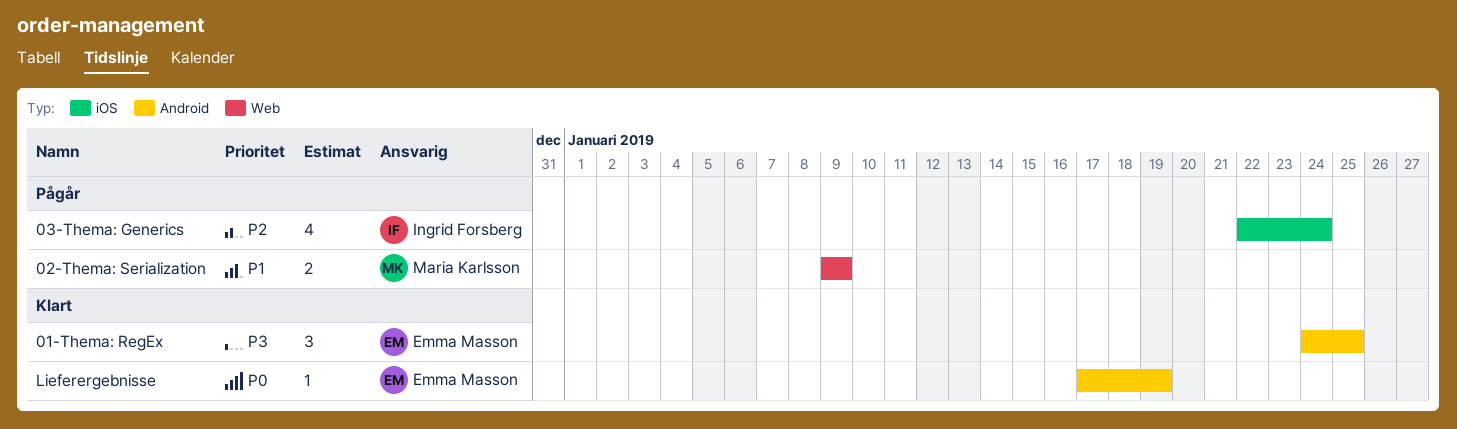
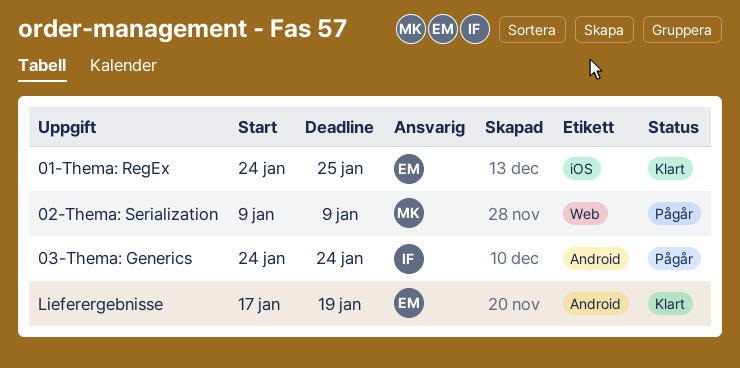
01-Thema: RegEx, label: Android -> iOS
03-Thema: Generics, label: iOS -> Android
03-Thema: Generics, start: Jan 22 -> Jan 24

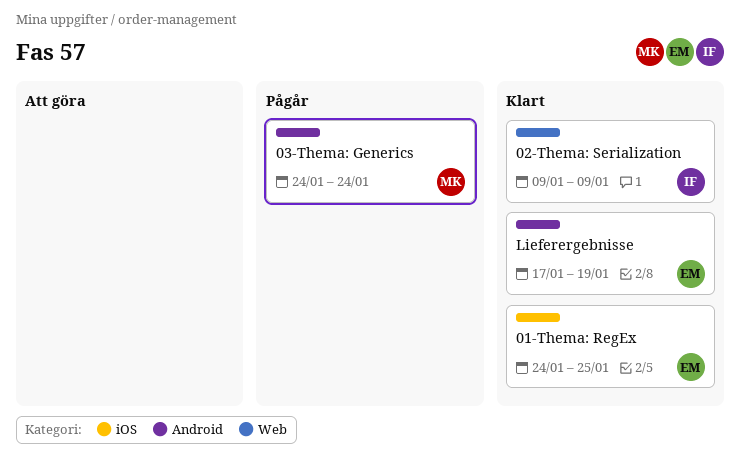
02-Thema: Serialization, status: Pågår -> Klart
02-Thema: Serialization, owner: MK -> IF
03-Thema: Generics, owner: IF -> MK

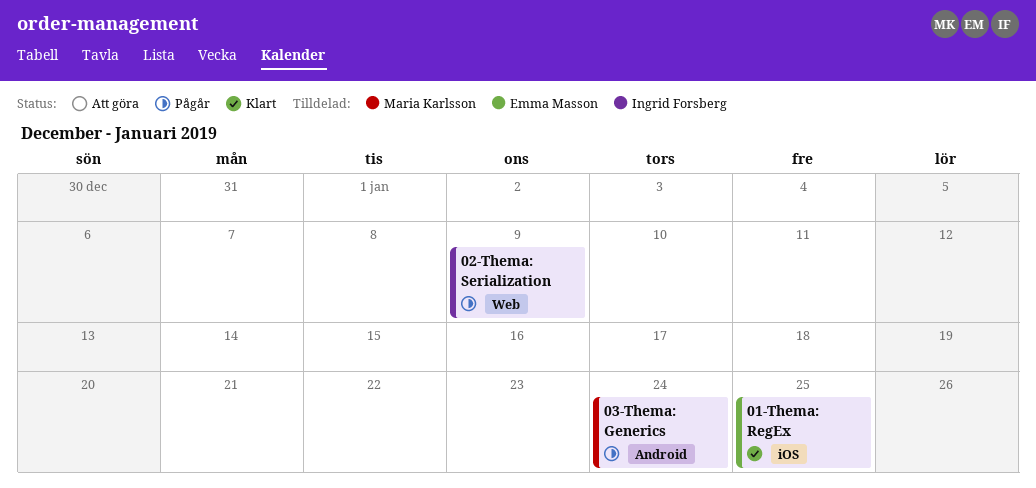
02-Thema: Serialization, status: Klart -> Pågår
Lieferergebnisse: present -> none

